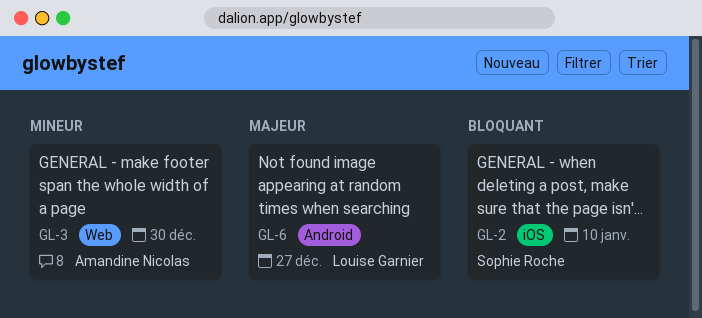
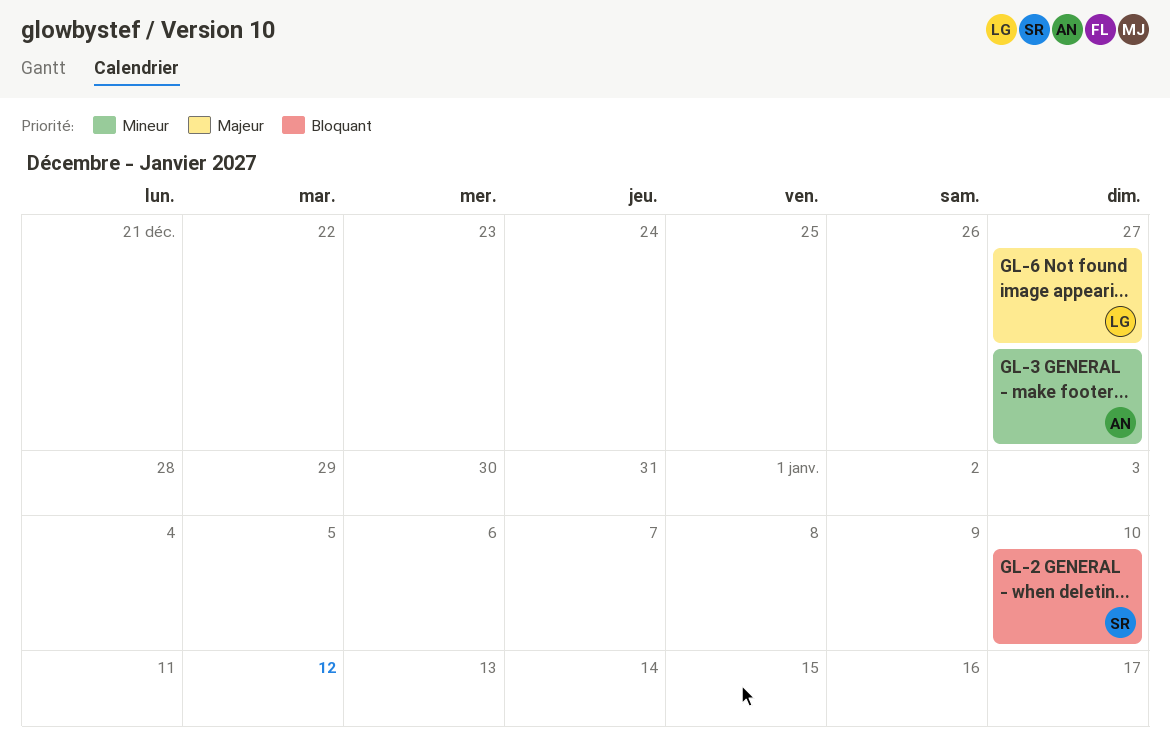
GL-3, due: Dec 30 -> Dec 27

